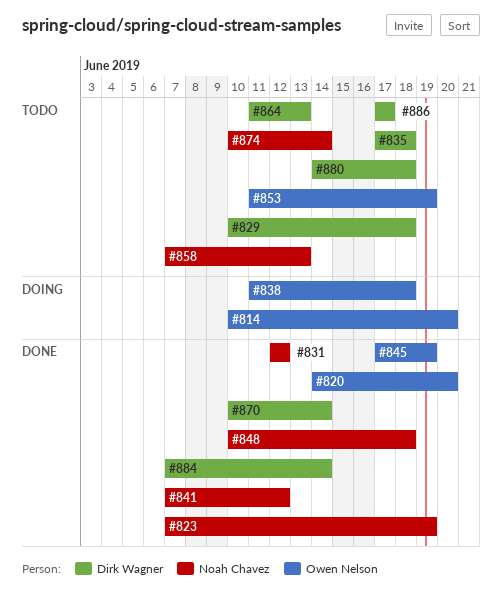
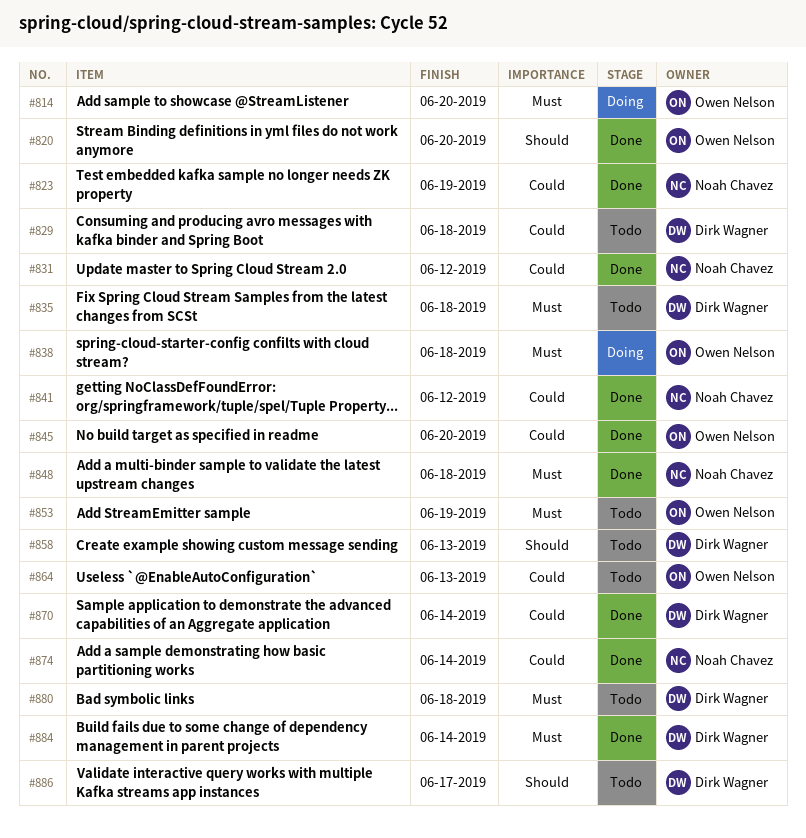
#845, due: Jun 19 -> Jun 20
#858, owner: Noah Chavez -> Dirk Wagner
#864, owner: Dirk Wagner -> Owen Nelson
#874, status: Todo -> Done

